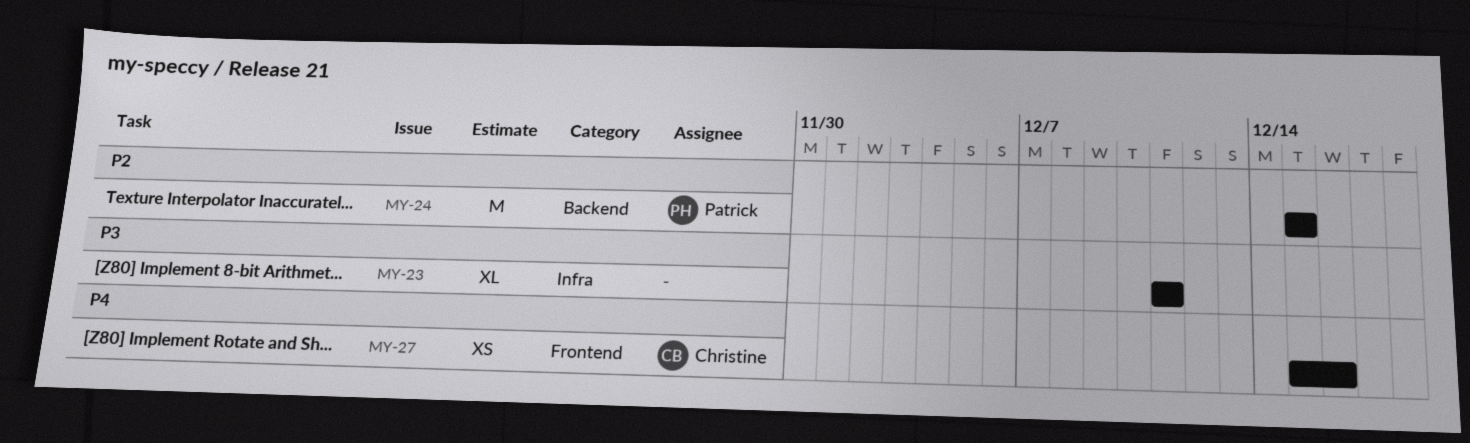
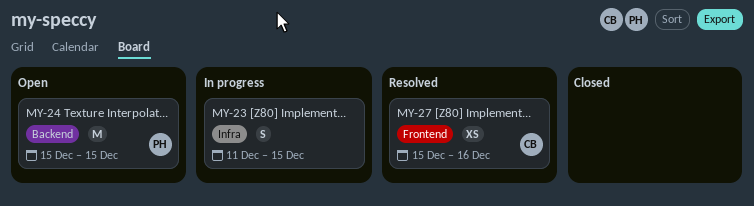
MY-23, estimate: XL -> S
MY-23, due: Dec 11 -> Dec 15

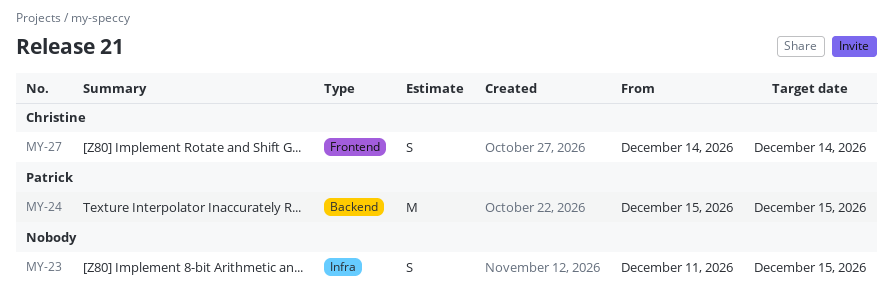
MY-27, estimate: XS -> S
MY-27, start: Dec 15 -> Dec 14
MY-27, due: Dec 16 -> Dec 14

